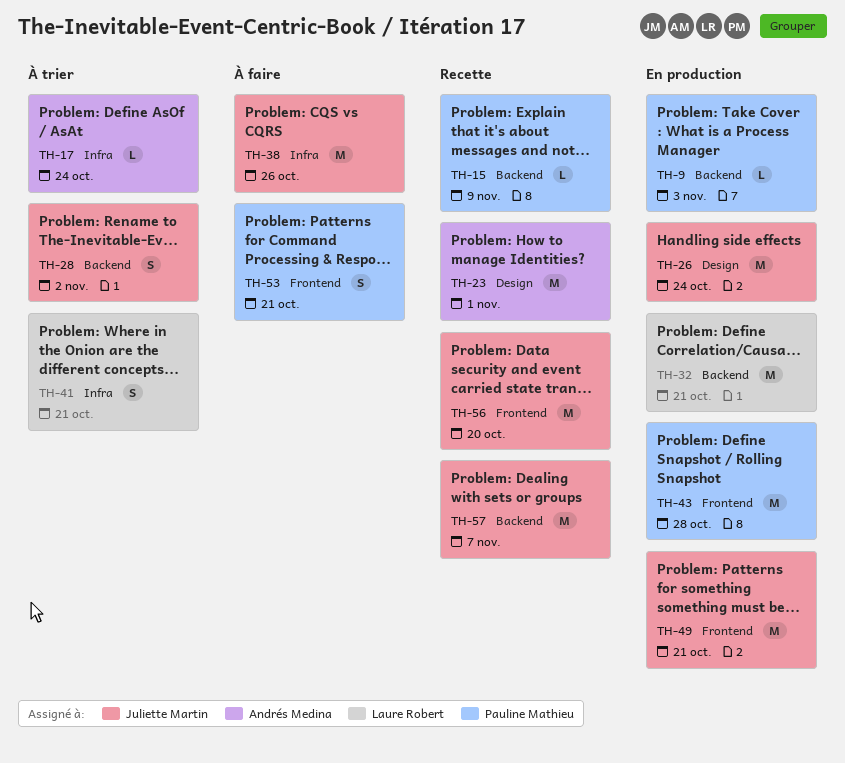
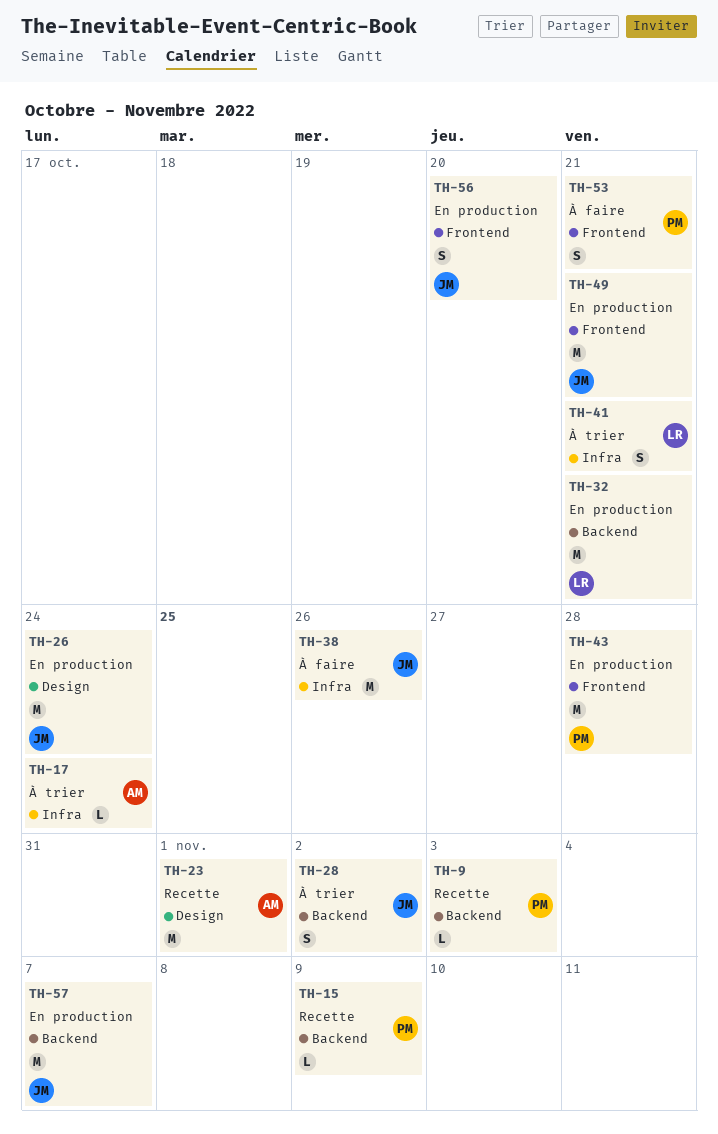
TH-9, status: En production -> Recette
TH-56, status: Recette -> En production
TH-56, estimate: M -> S
TH-57, status: Recette -> En production

